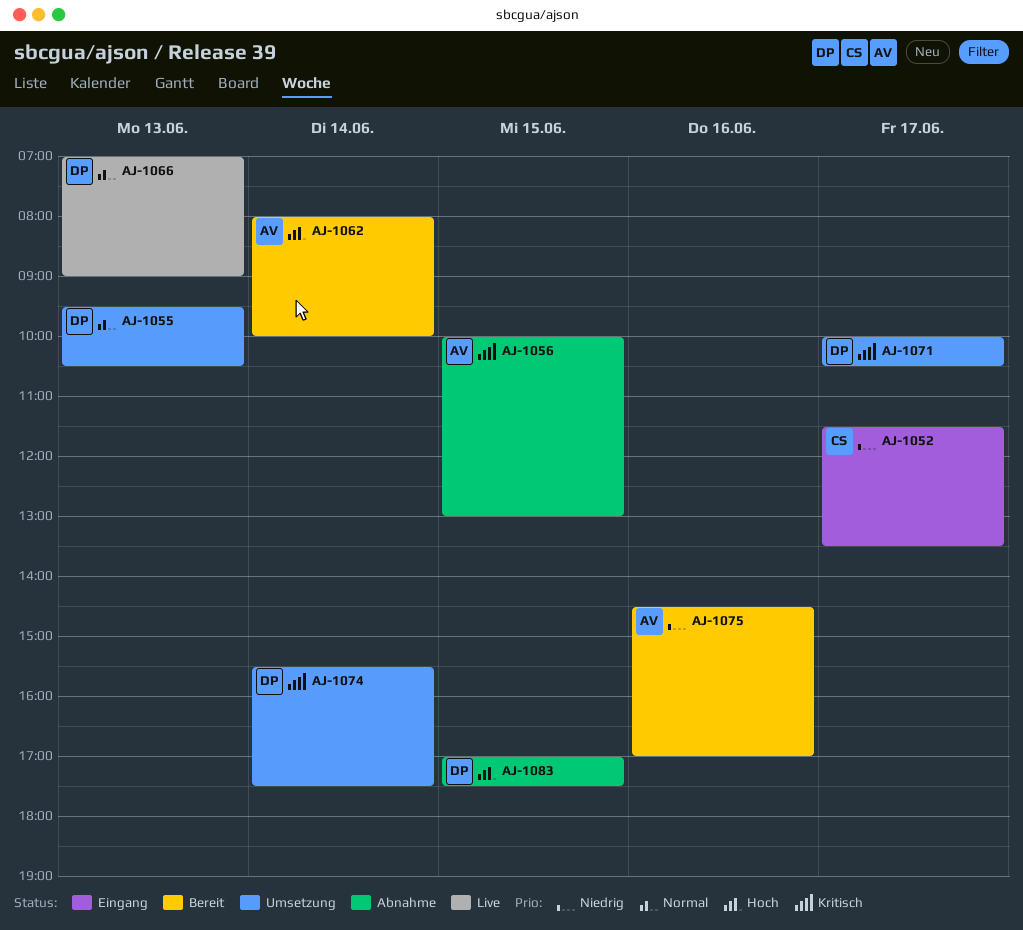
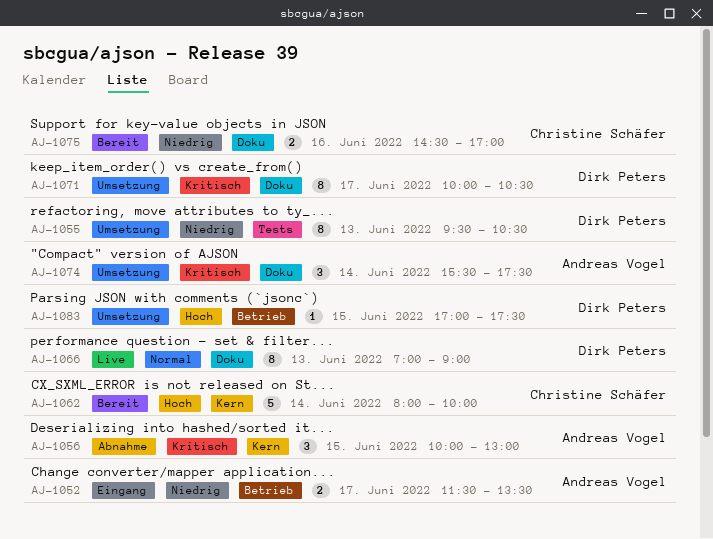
AJ-1052, owner: Christine Schäfer -> Andreas Vogel
AJ-1055, priority: Normal -> Niedrig
AJ-1062, owner: Andreas Vogel -> Christine Schäfer
AJ-1074, owner: Dirk Peters -> Andreas Vogel
AJ-1075, owner: Andreas Vogel -> Christine Schäfer
AJ-1083, status: Abnahme -> Umsetzung

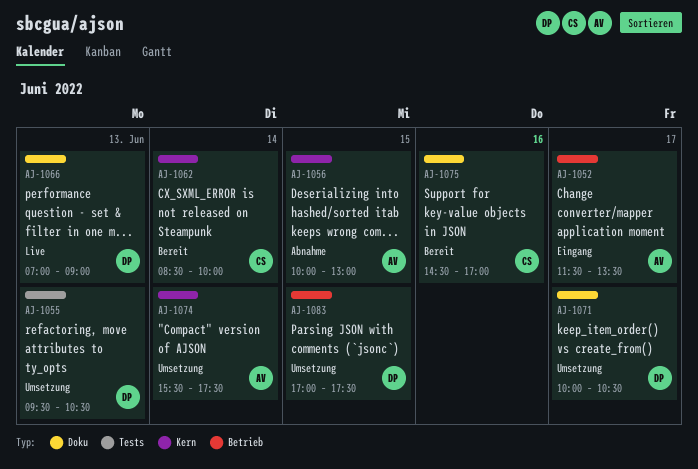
AJ-1062, begins: 08:00 -> 08:30
AJ-1074, label: Doku -> Kern

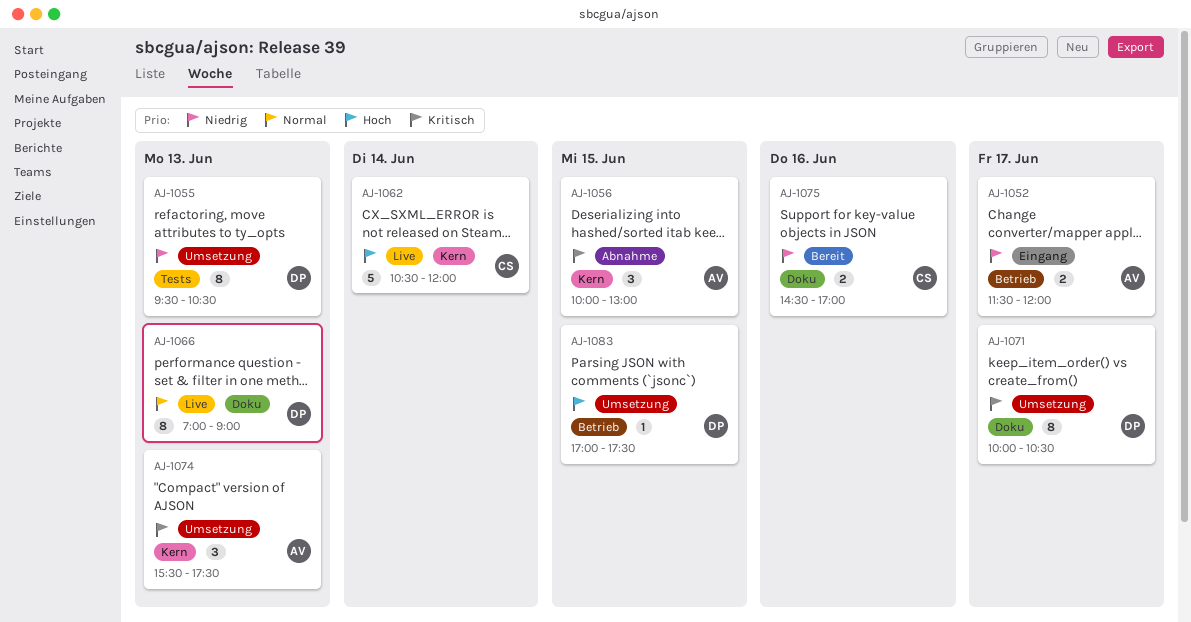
AJ-1052, ends: 13:30 -> 12:00
AJ-1062, status: Bereit -> Live
AJ-1062, begins: 08:30 -> 10:30
AJ-1062, ends: 10:00 -> 12:00
AJ-1074, day: Jun 14 -> Jun 13

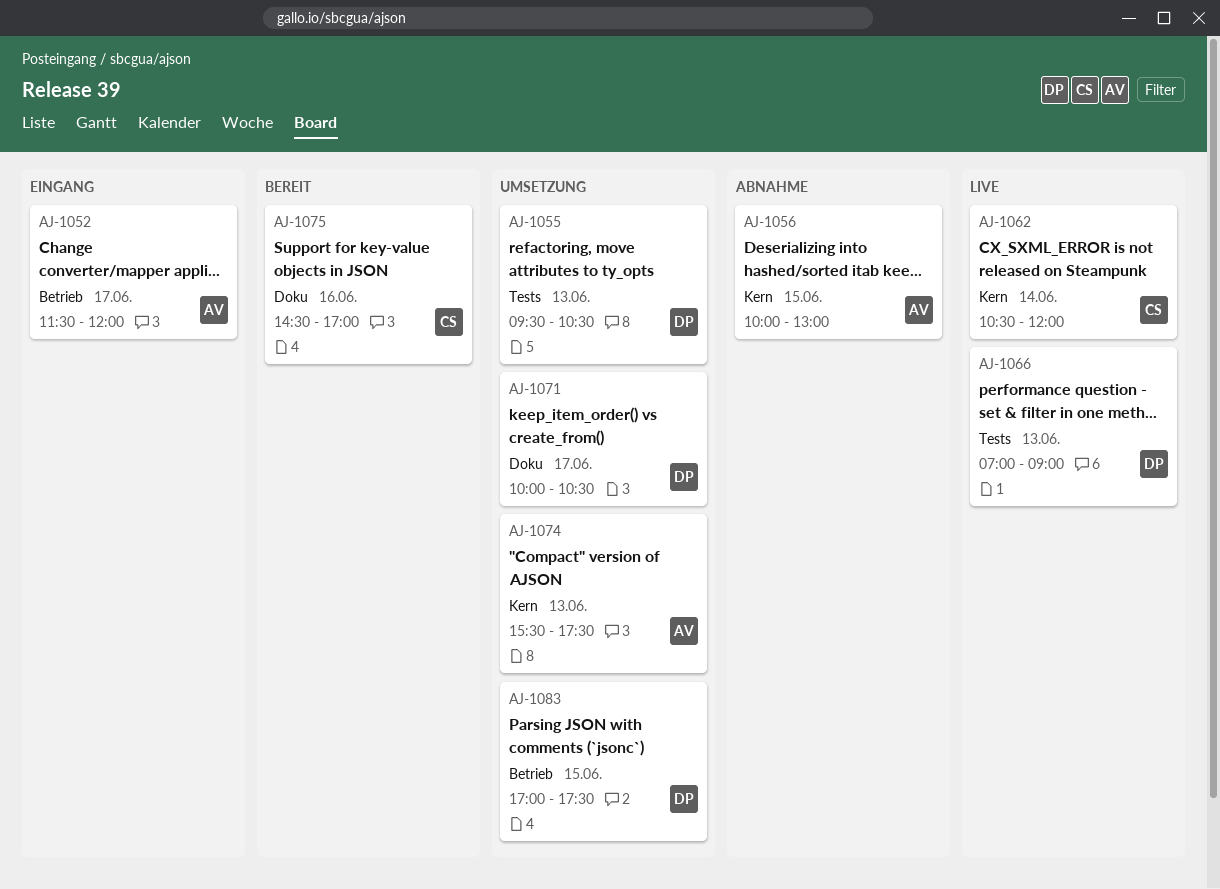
AJ-1066, label: Doku -> Tests

